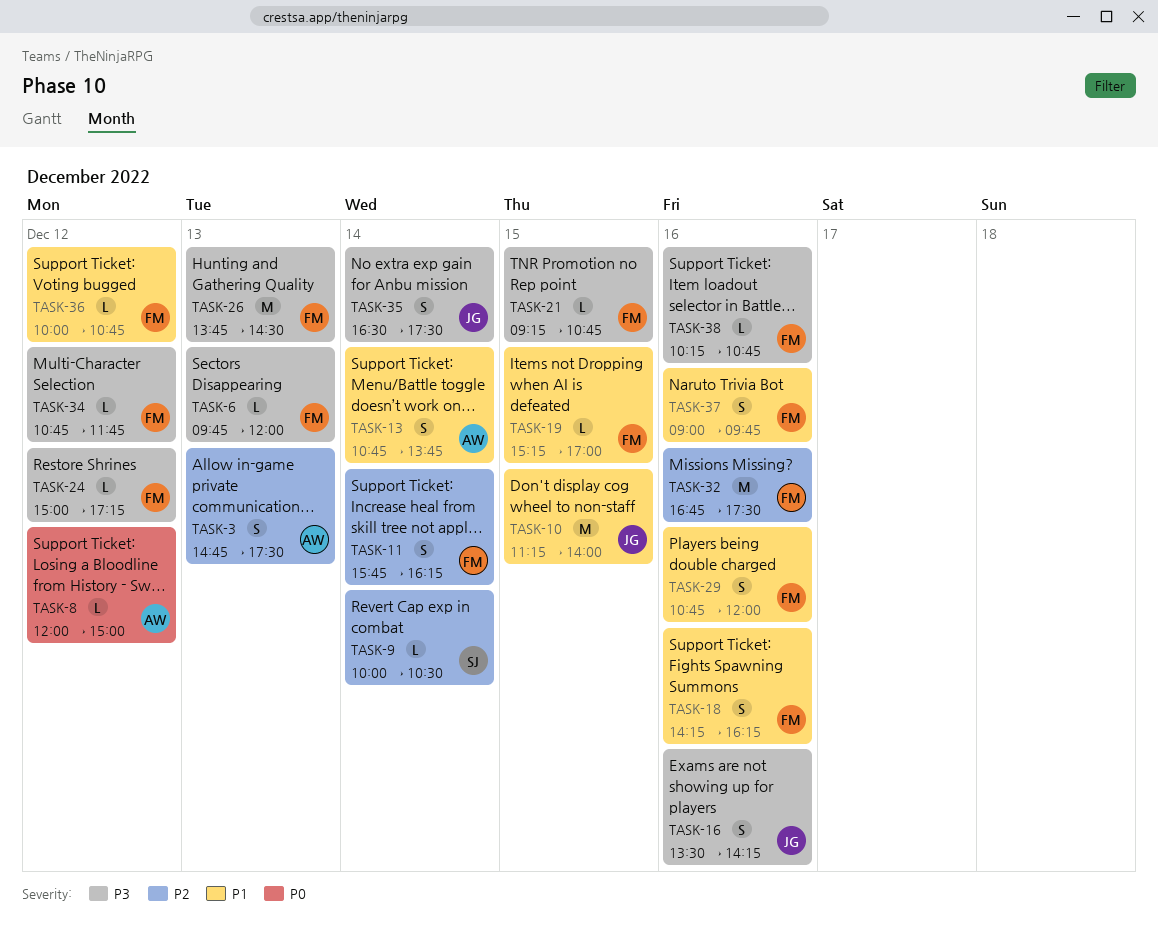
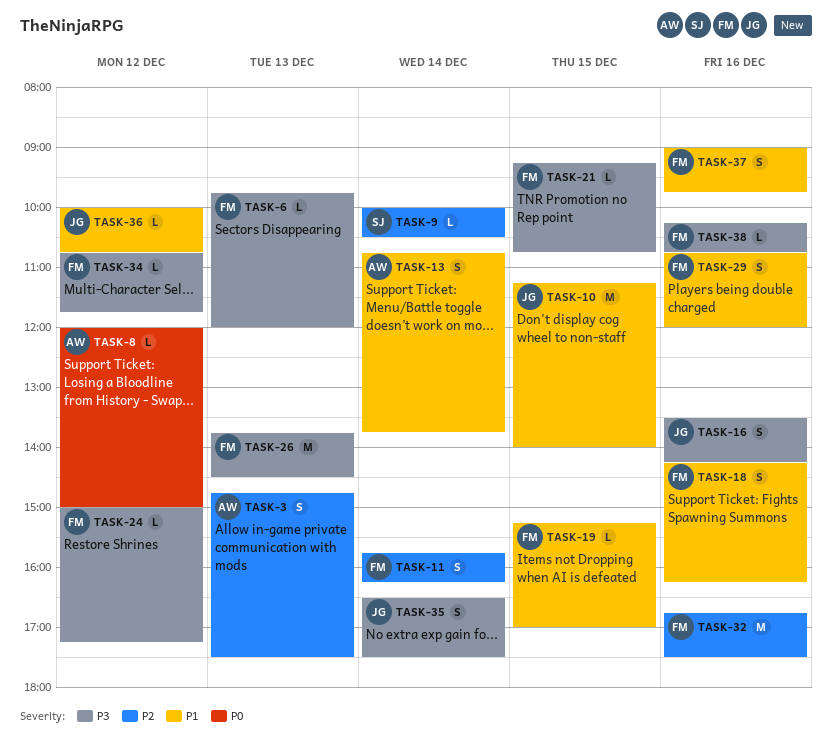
TASK-36, owner: FM -> JG

